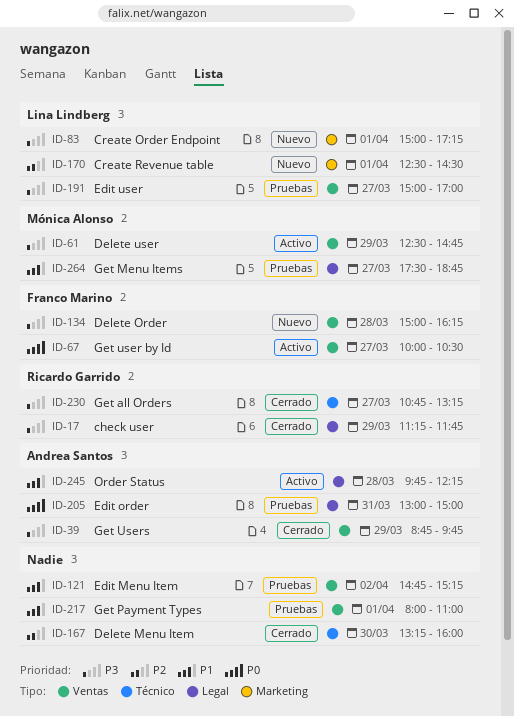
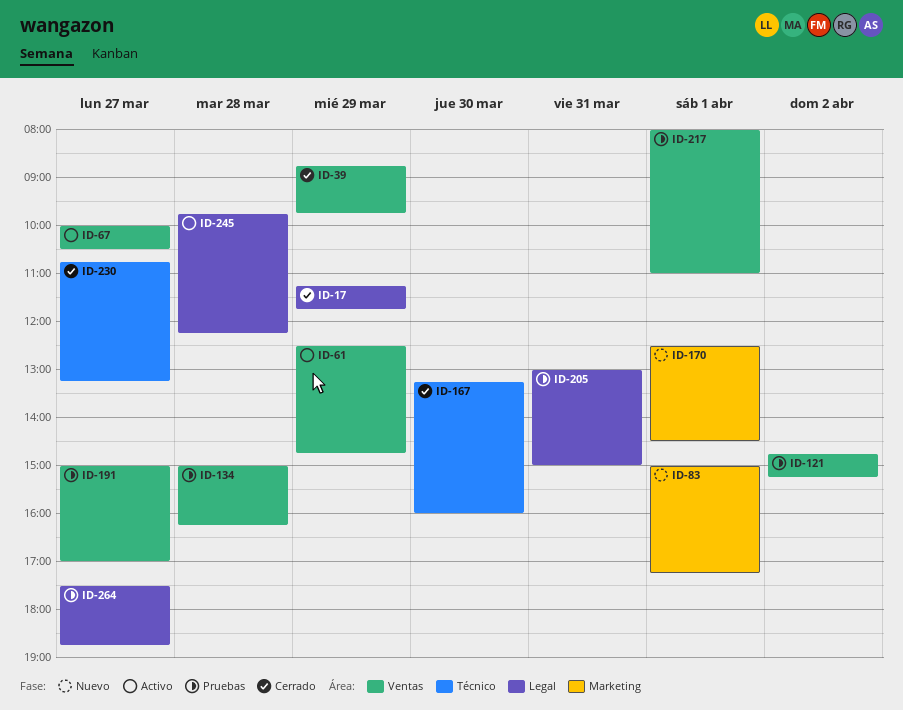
ID-134, status: Nuevo -> Pruebas

